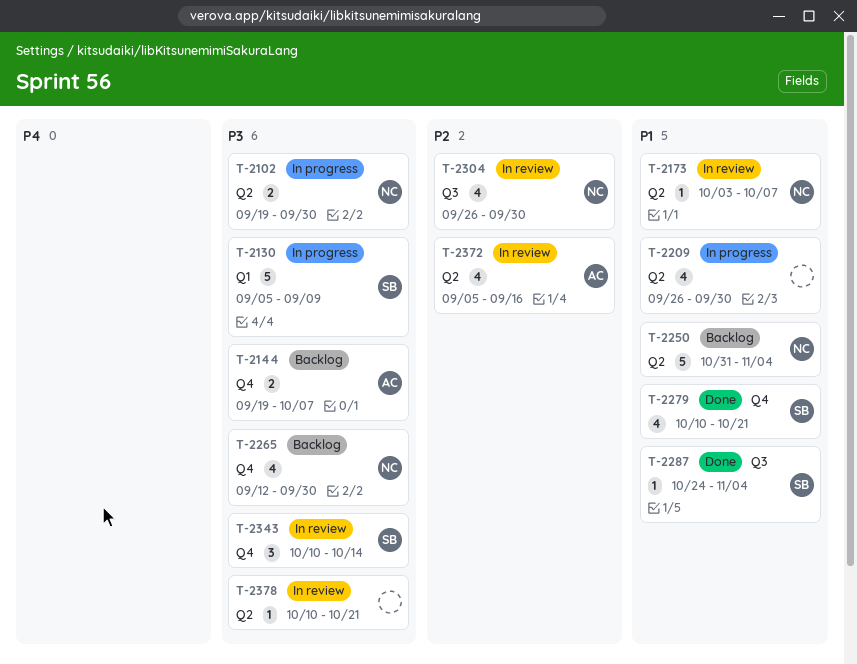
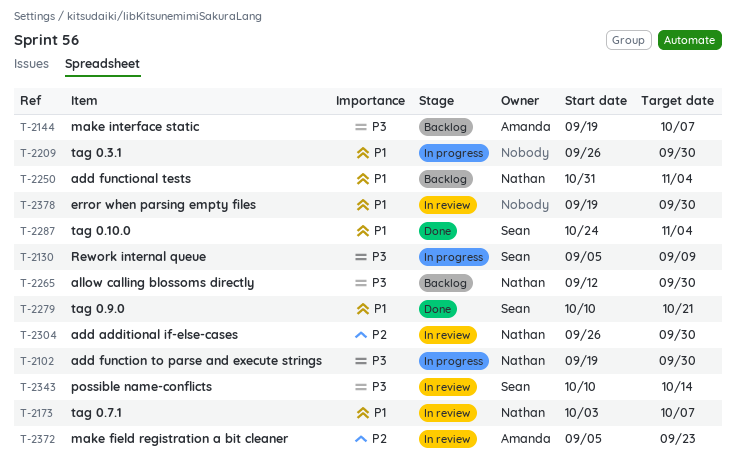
T-2372, due: Sep 16 -> Sep 23
T-2378, priority: P3 -> P1
T-2378, start: Oct 10 -> Sep 19
T-2378, due: Oct 21 -> Sep 30

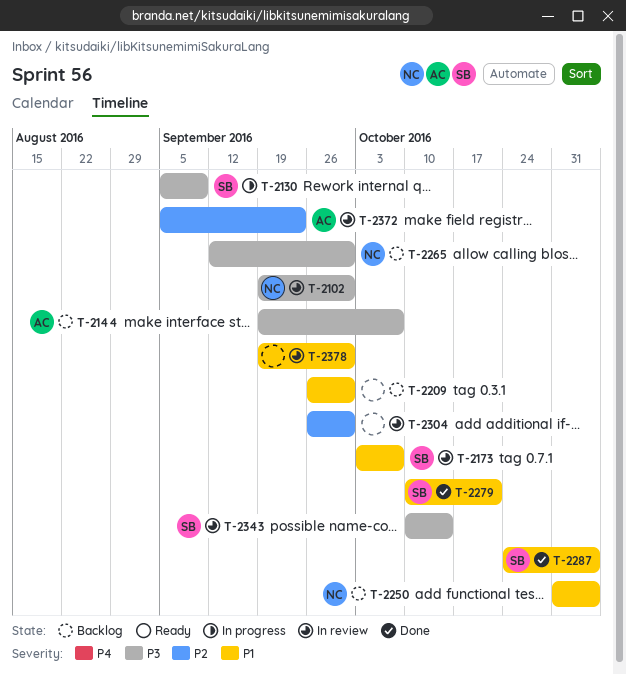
T-2102, status: In progress -> In review
T-2173, owner: Nathan -> Sean
T-2209, status: In progress -> Backlog
T-2304, owner: Nathan -> none

